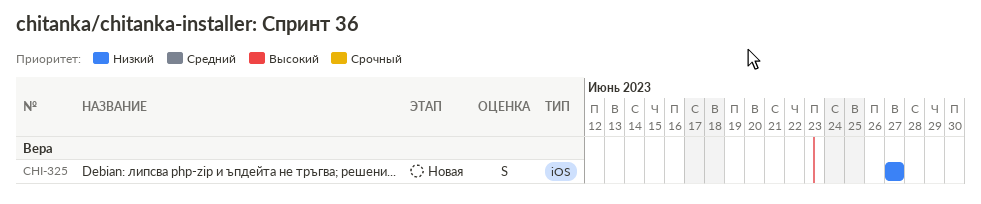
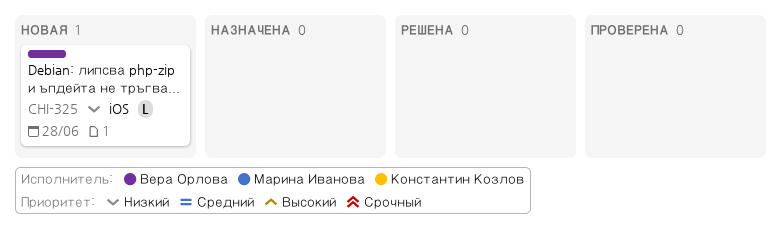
CHI-325, estimate: S -> L
CHI-325, due: Jun 27 -> Jun 28

